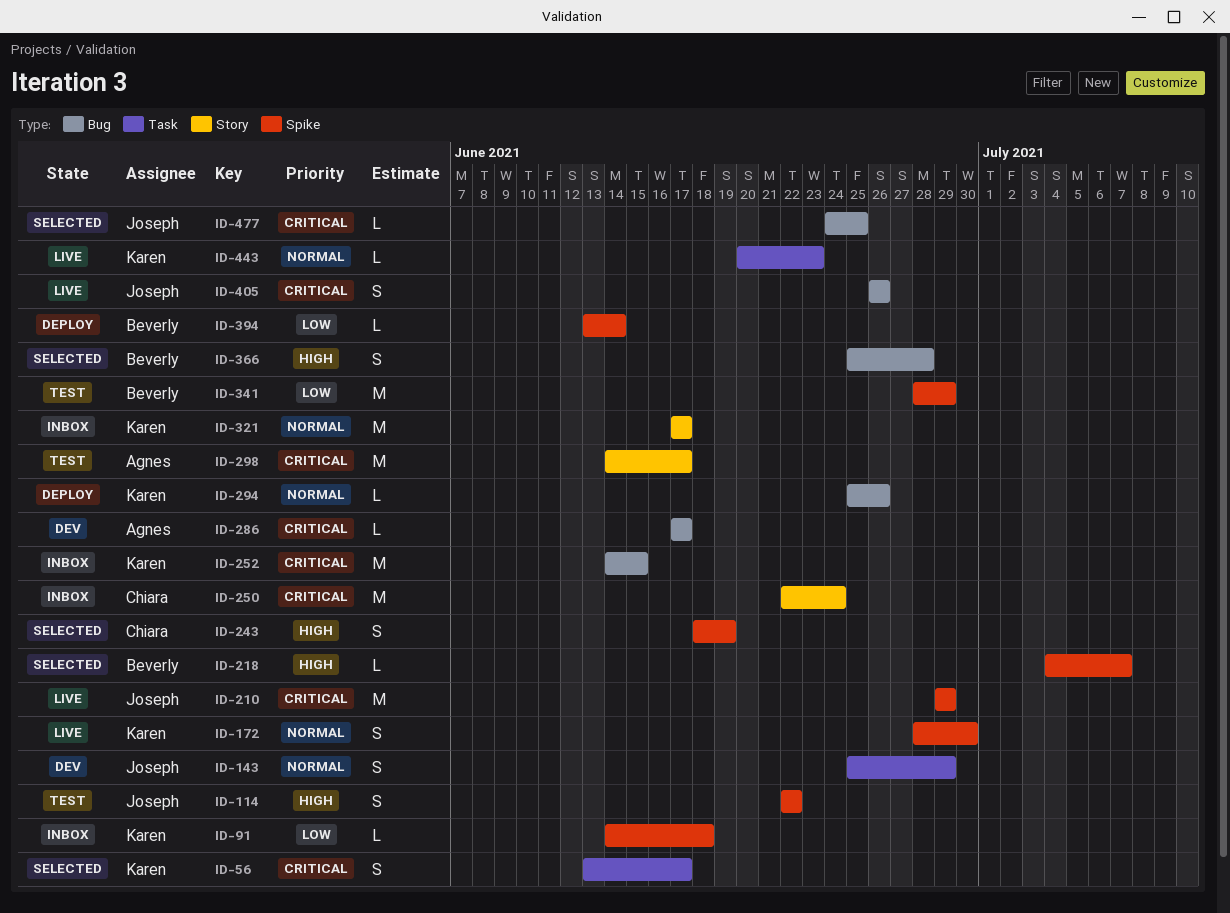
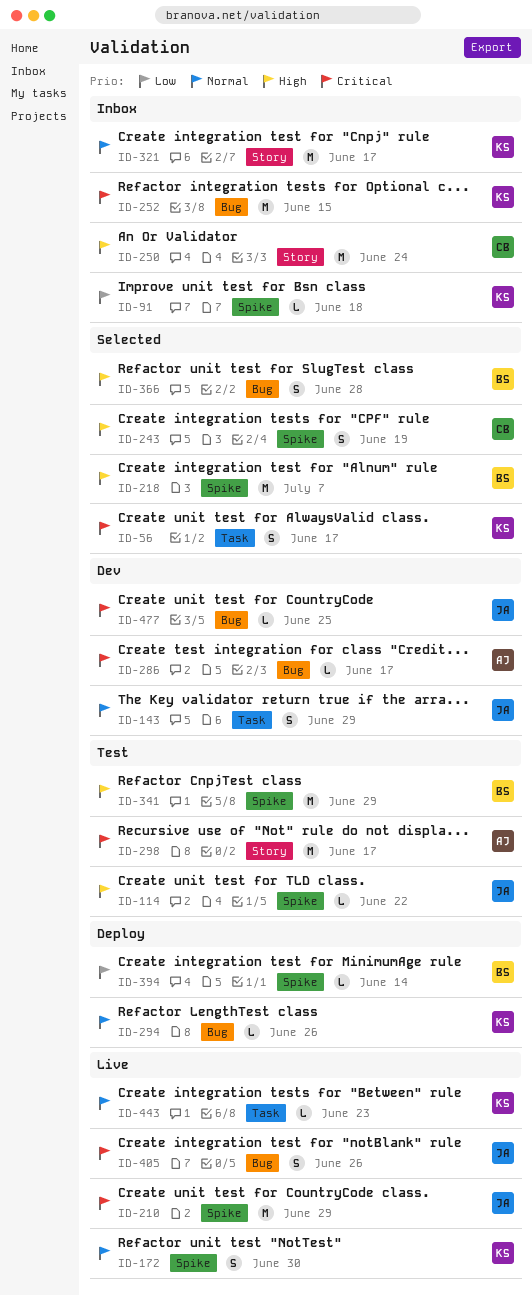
ID-114, estimate: S -> L
ID-218, estimate: L -> M
ID-250, priority: Critical -> High
ID-341, priority: Low -> High
ID-477, status: Selected -> Dev

